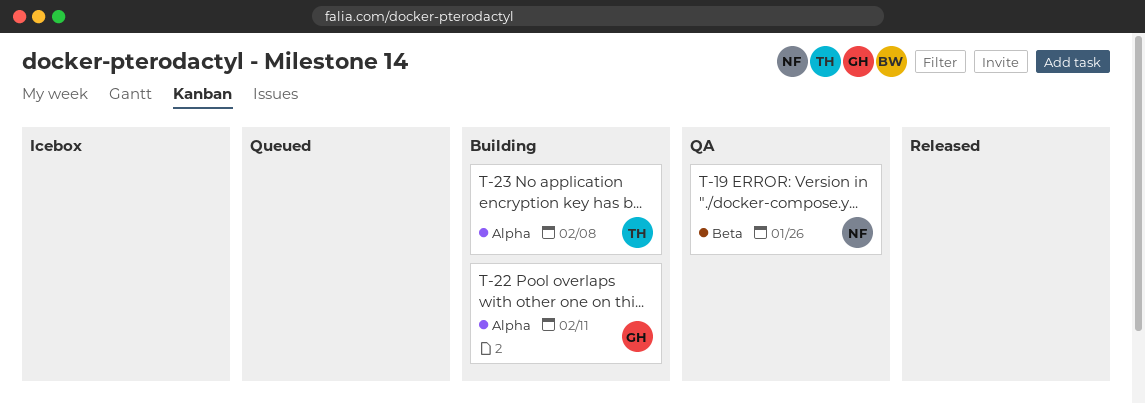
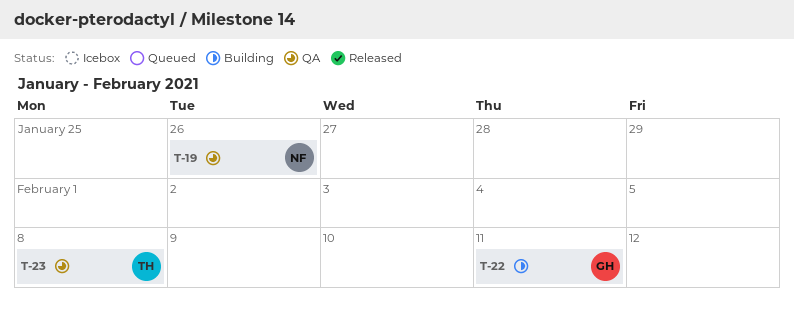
T-23, status: Building -> QA

